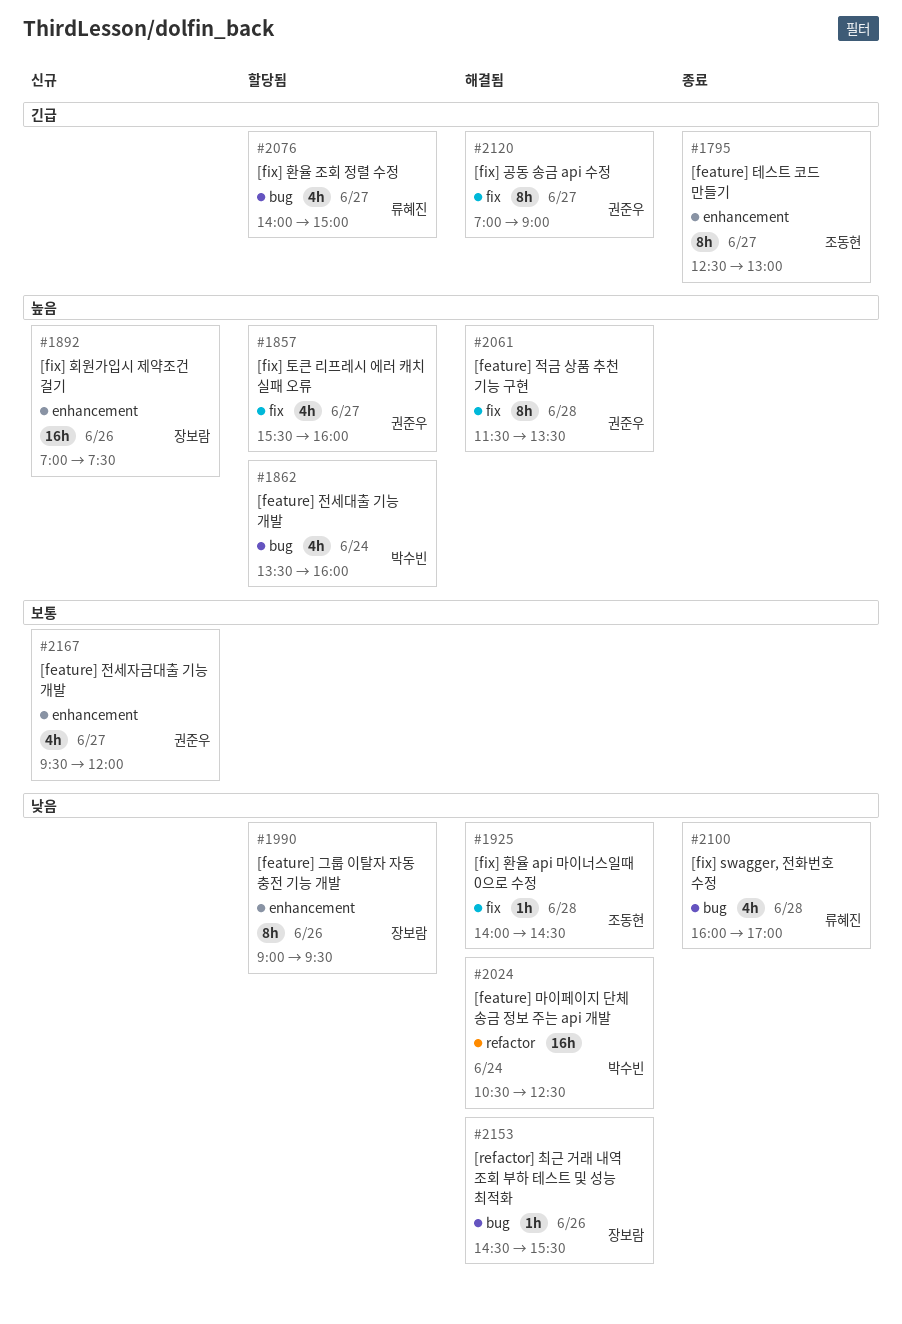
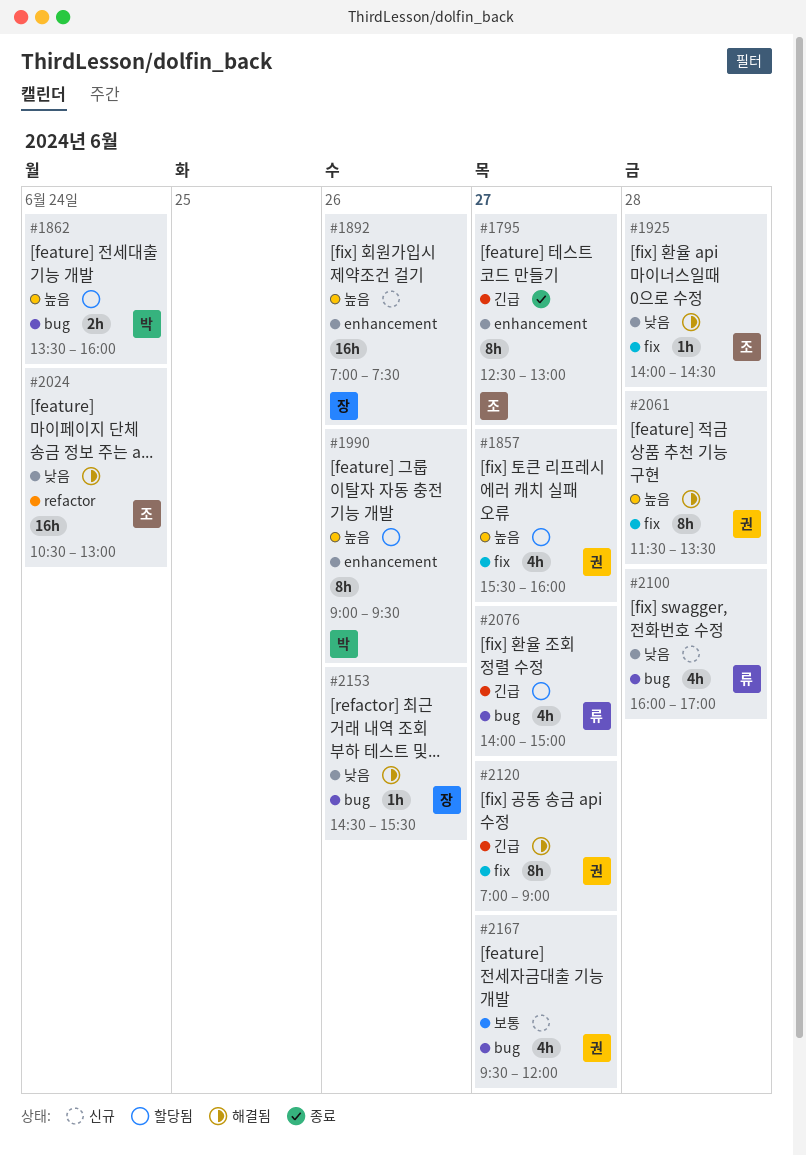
#1862, estimate: 4h -> 2h
#1990, owner: 장보람 -> 박수빈
#1990, priority: 낮음 -> 높음
#2024, owner: 박수빈 -> 조동현
#2024, ends: 12:30 -> 13:00
#2100, status: 종료 -> 신규
#2167, label: enhancement -> bug

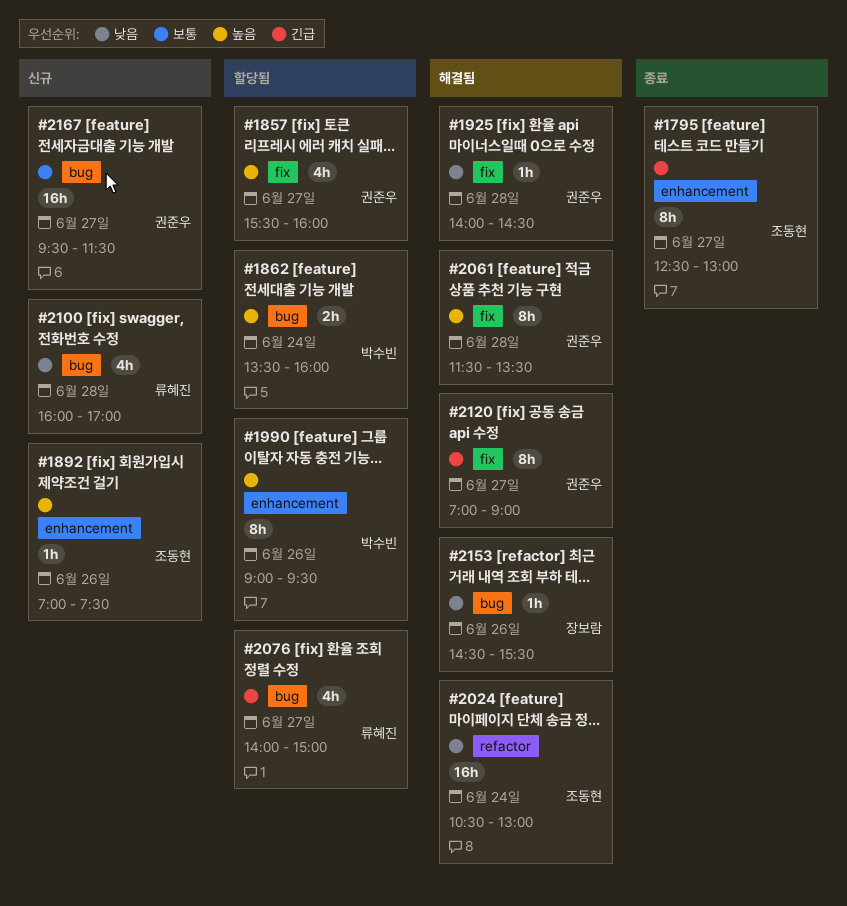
#1892, owner: 장보람 -> 조동현
#1892, estimate: 16h -> 1h
#1925, owner: 조동현 -> 권준우
#2167, estimate: 4h -> 16h
#2167, ends: 12:00 -> 11:30

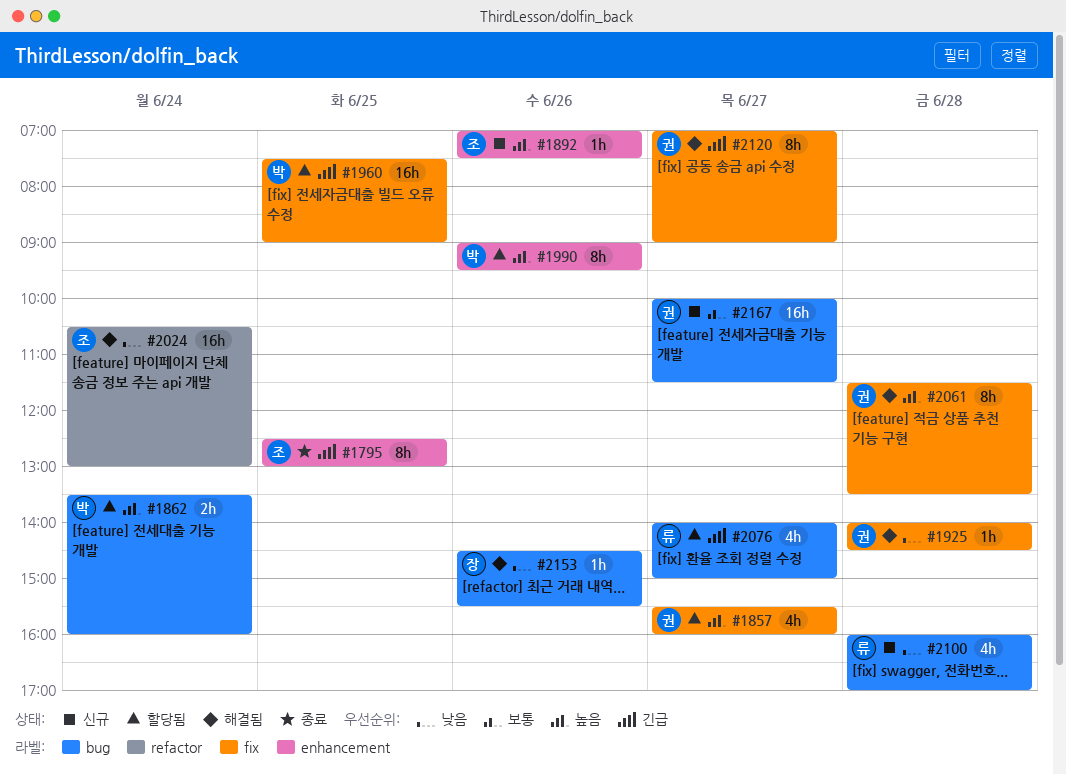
#1795, day: Jun 27 -> Jun 25
#1960: none -> present
#2167, begins: 09:30 -> 10:00

